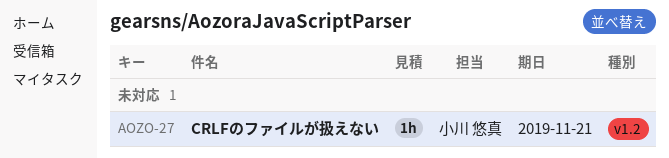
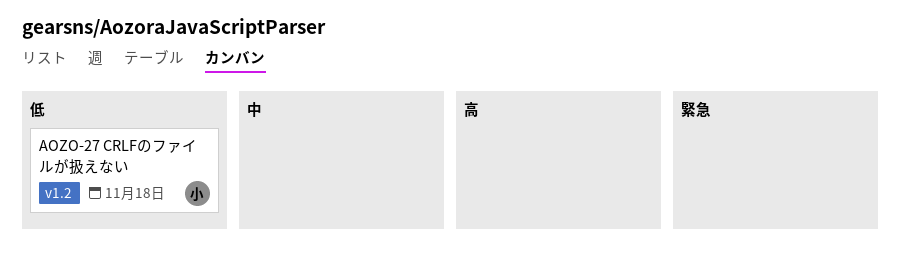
AOZO-27, due: Nov 21 -> Nov 18

